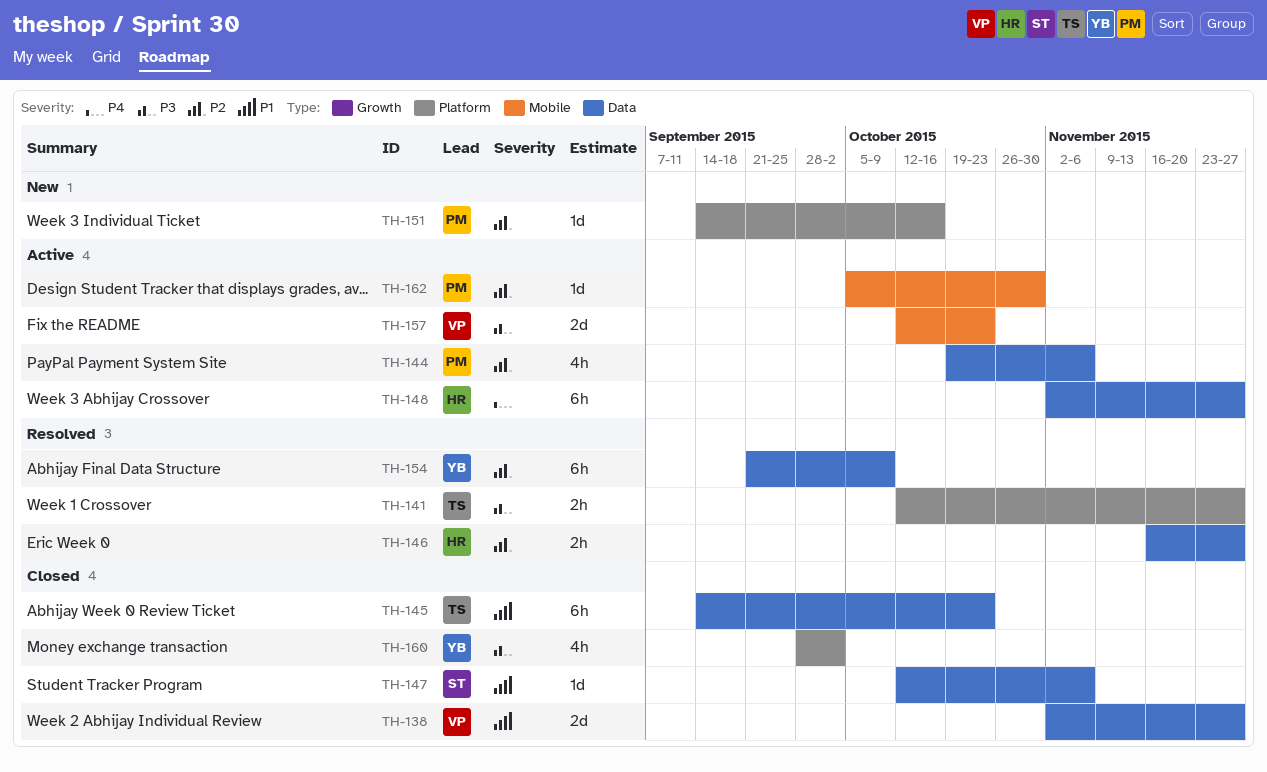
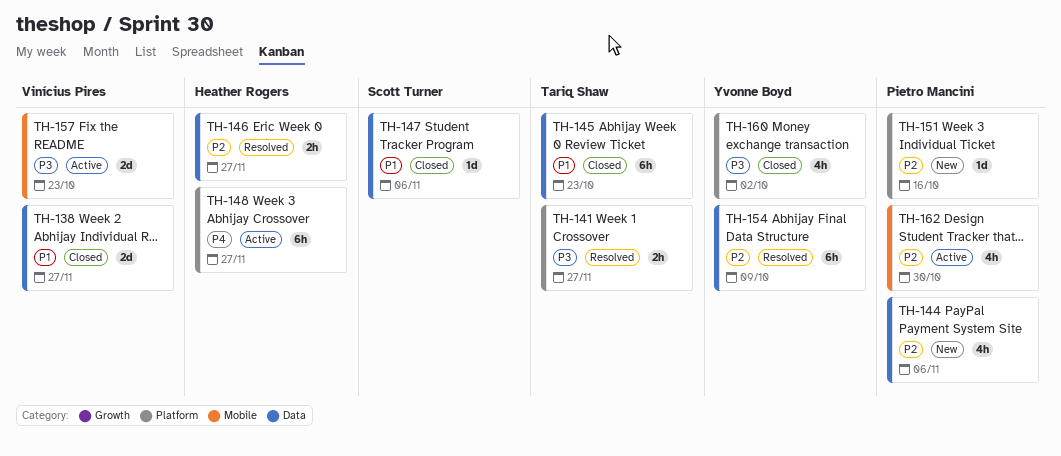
TH-144, status: Active -> New
TH-148, label: Data -> Platform
TH-162, estimate: 1d -> 4h

